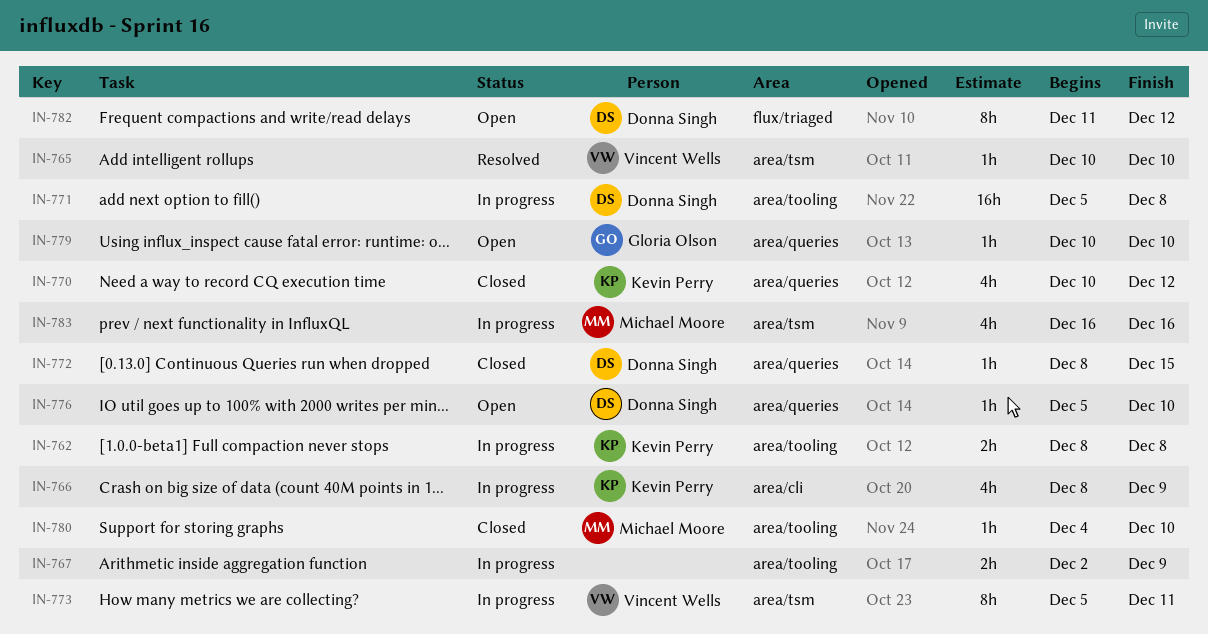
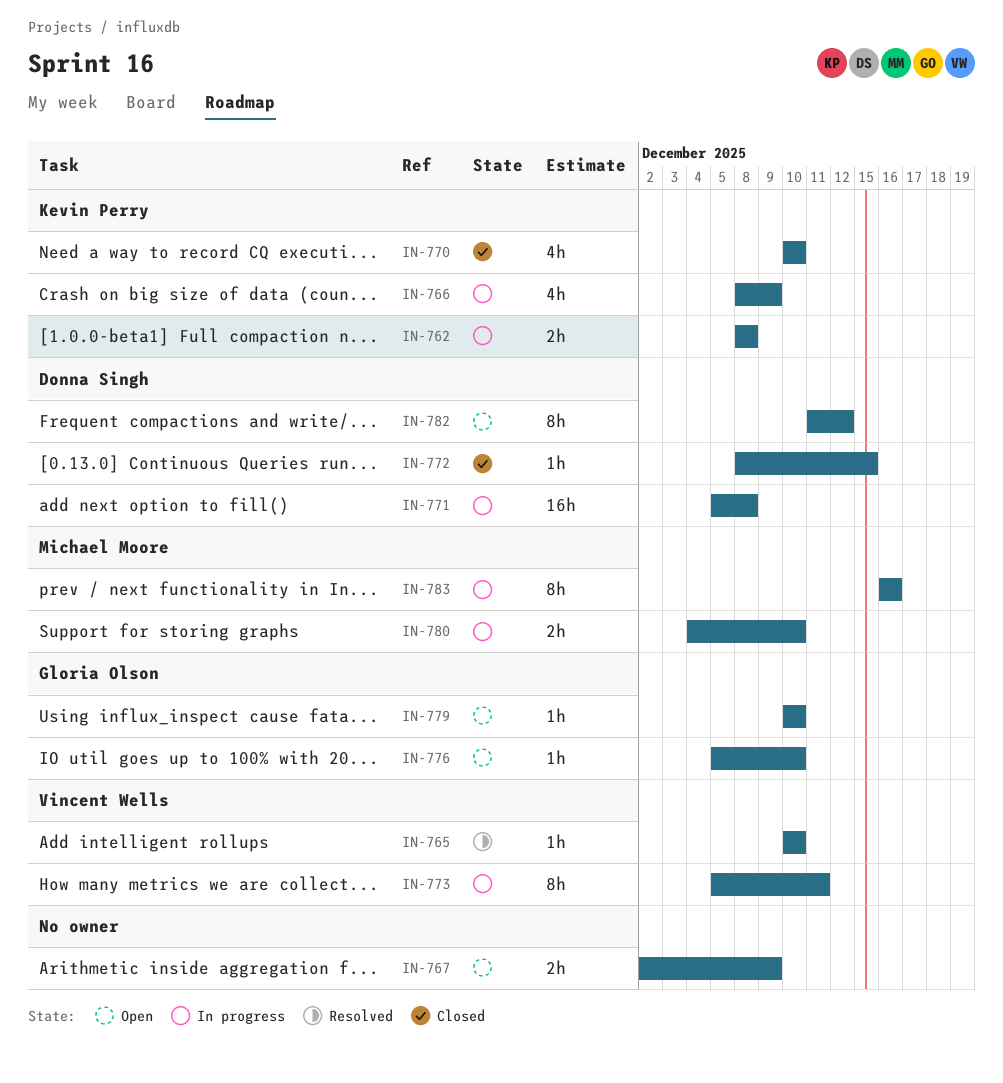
IN-767, status: In progress -> Open
IN-770, due: Dec 12 -> Dec 10
IN-776, owner: Donna Singh -> Gloria Olson
IN-780, status: Closed -> In progress
IN-780, estimate: 1h -> 2h
IN-783, estimate: 4h -> 8h

